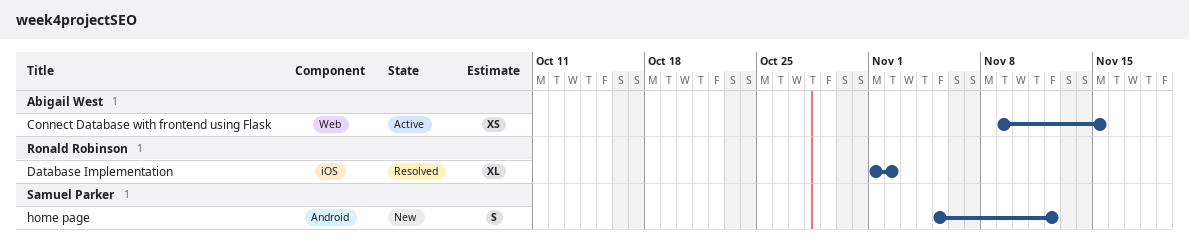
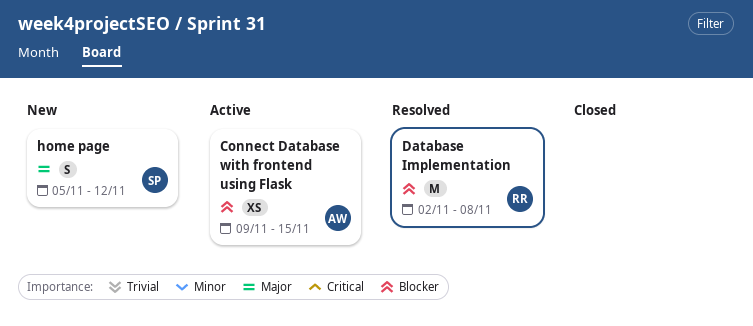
Database Implementation, estimate: XL -> M
Database Implementation, start: Nov 1 -> Nov 2
Database Implementation, due: Nov 2 -> Nov 8

